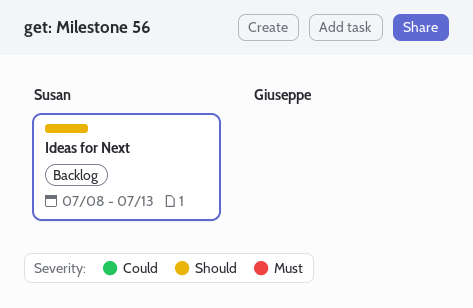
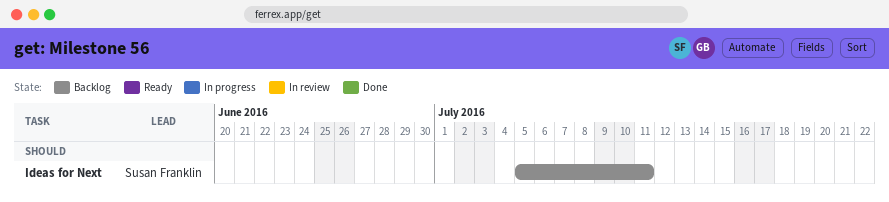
Ideas for Next, start: Jul 8 -> Jul 5
Ideas for Next, due: Jul 13 -> Jul 11

